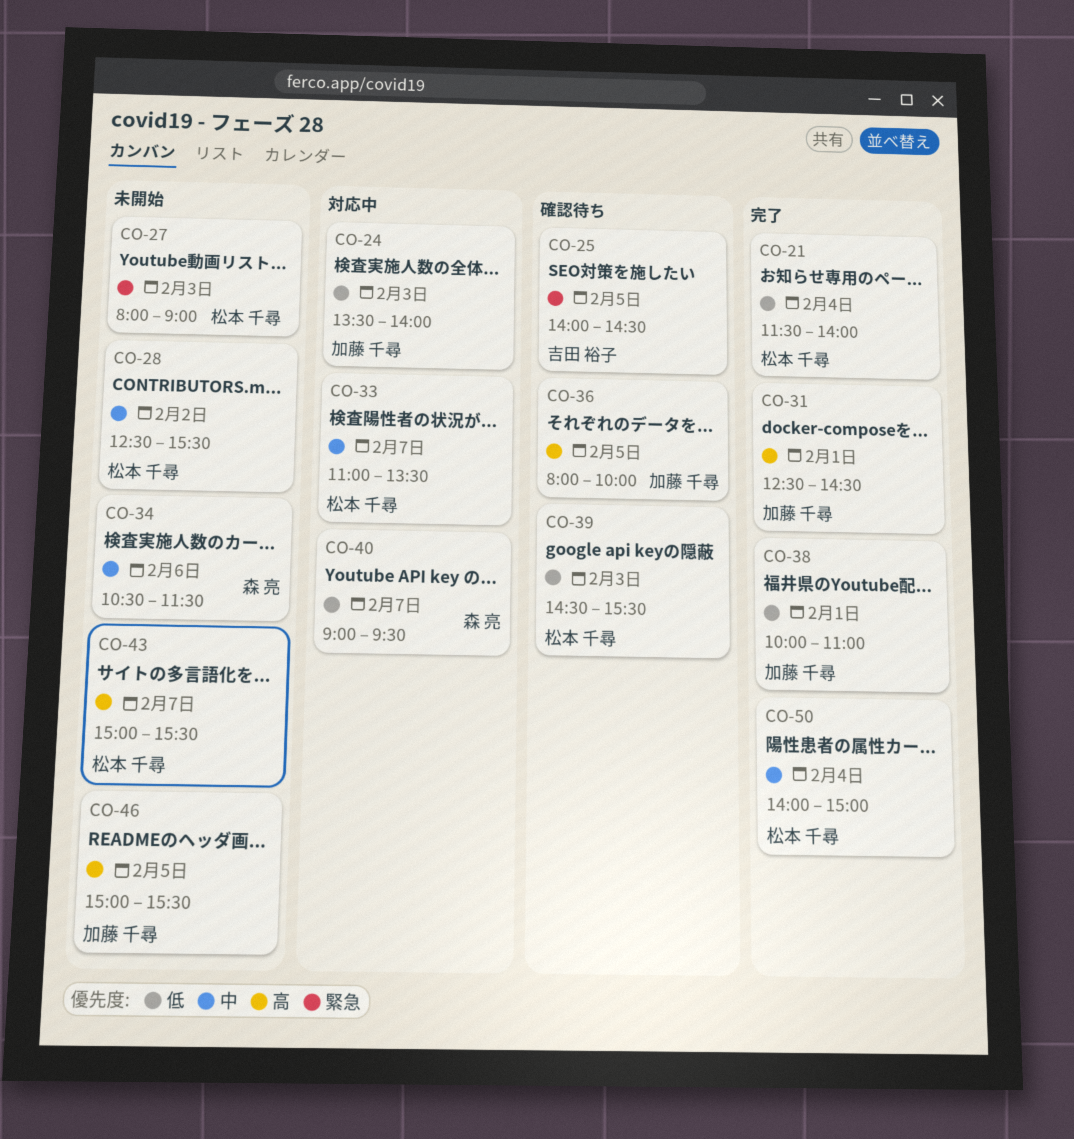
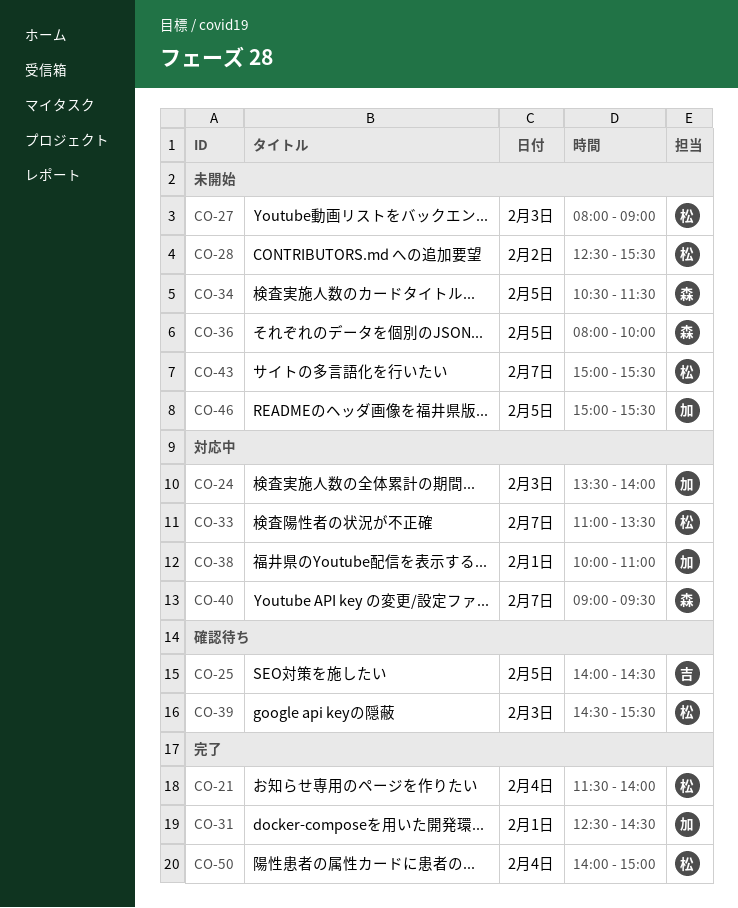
CO-34, day: Feb 6 -> Feb 5
CO-36, status: 確認待ち -> 未開始
CO-36, owner: 加藤 千尋 -> 森 亮
CO-38, status: 完了 -> 対応中

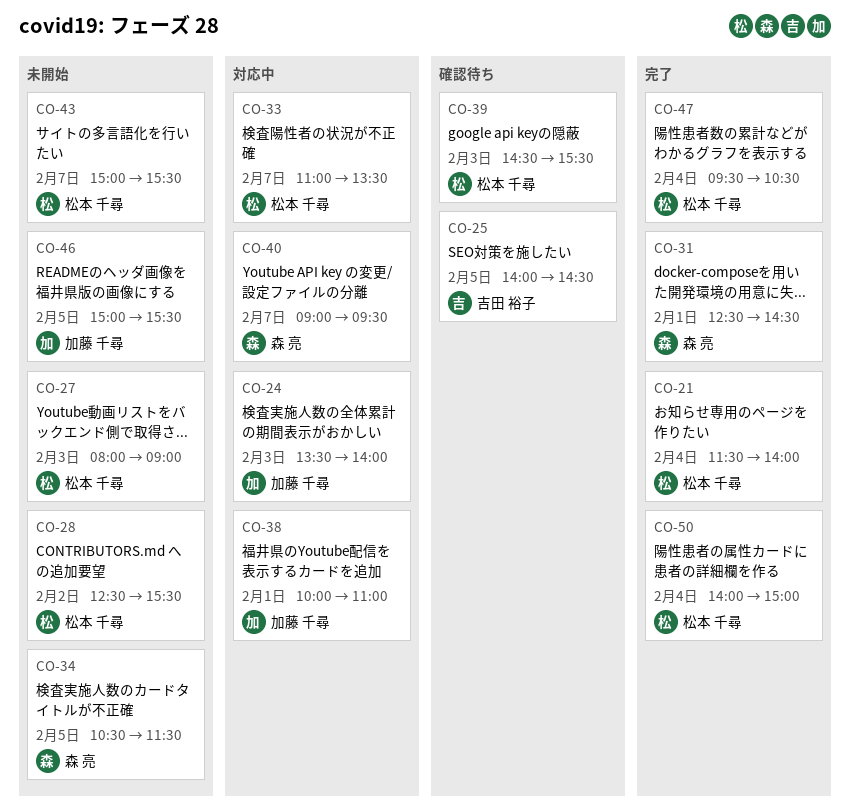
CO-31, owner: 加藤 千尋 -> 森 亮
CO-36: present -> none
CO-47: none -> present

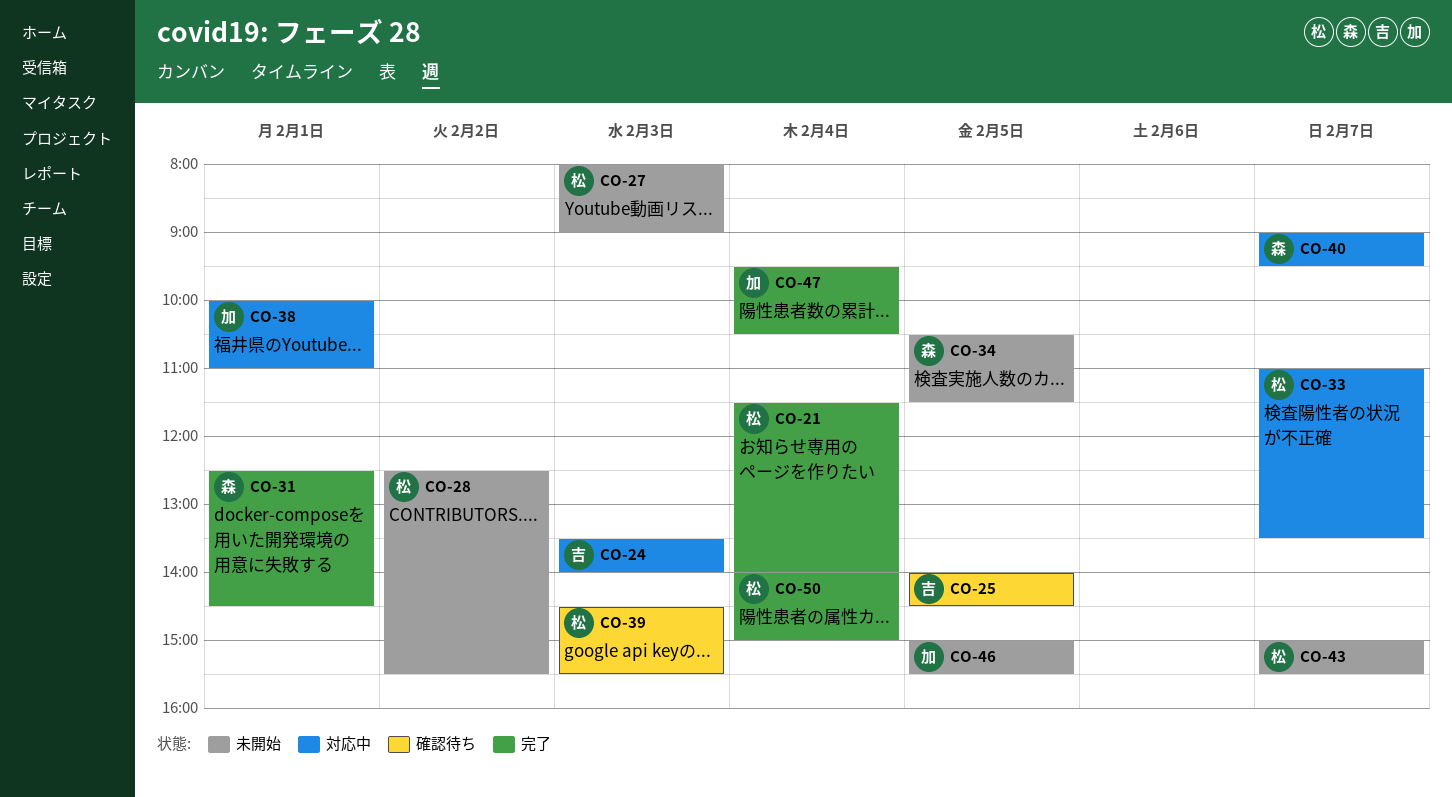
CO-24, owner: 加藤 千尋 -> 吉田 裕子
CO-47, owner: 松本 千尋 -> 加藤 千尋

